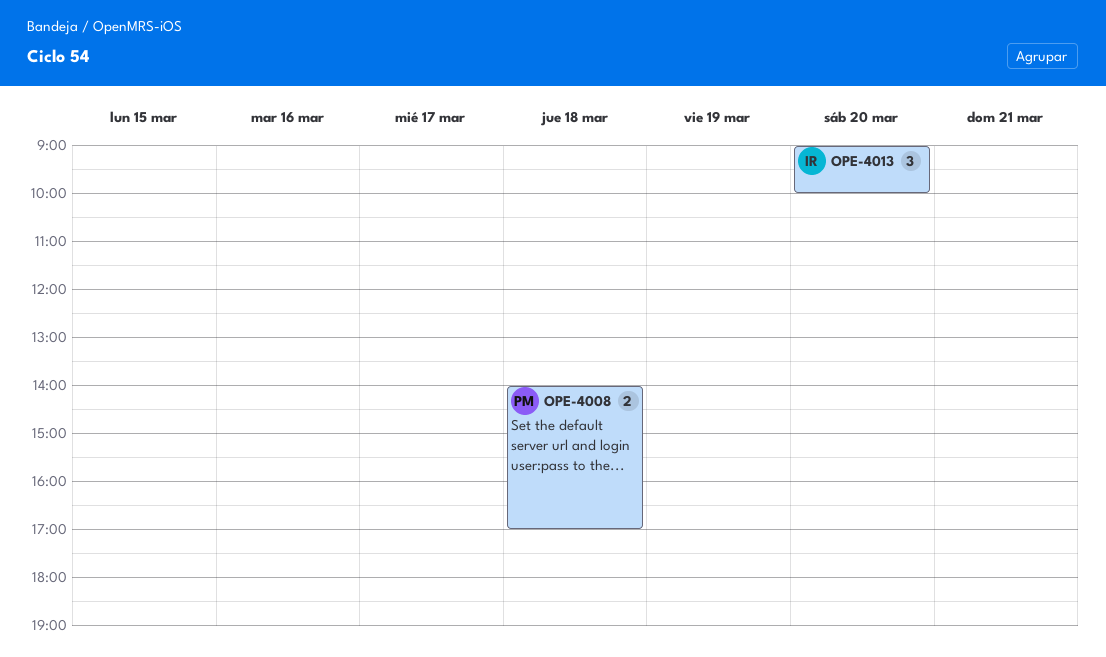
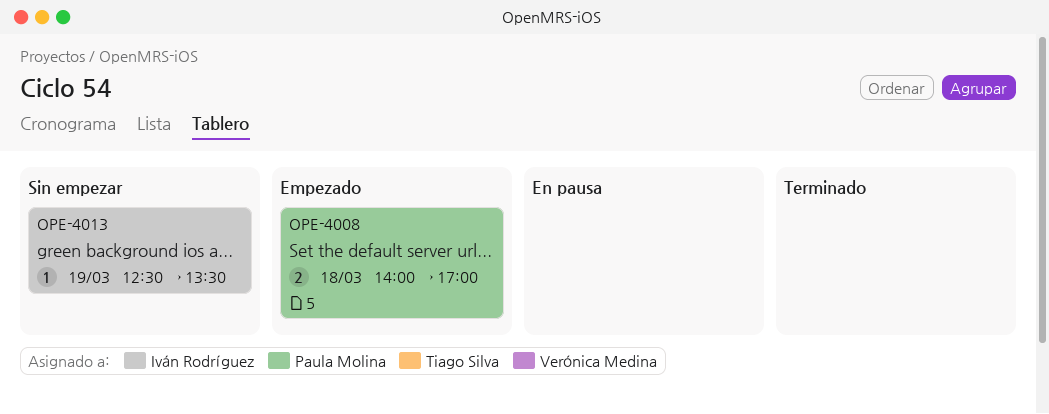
OPE-4013, estimate: 3 -> 1
OPE-4013, day: Mar 20 -> Mar 19
OPE-4013, begins: 09:00 -> 12:30
OPE-4013, ends: 10:00 -> 13:30

